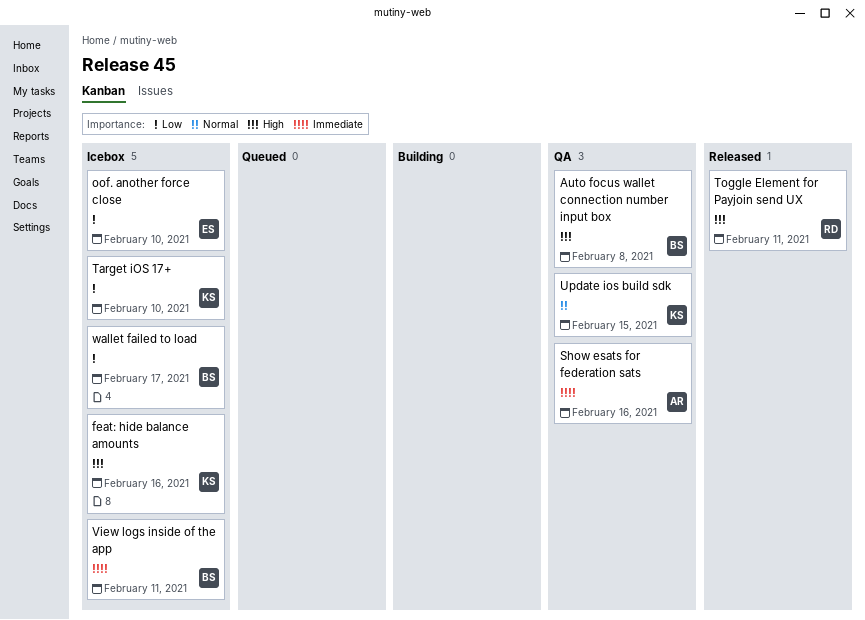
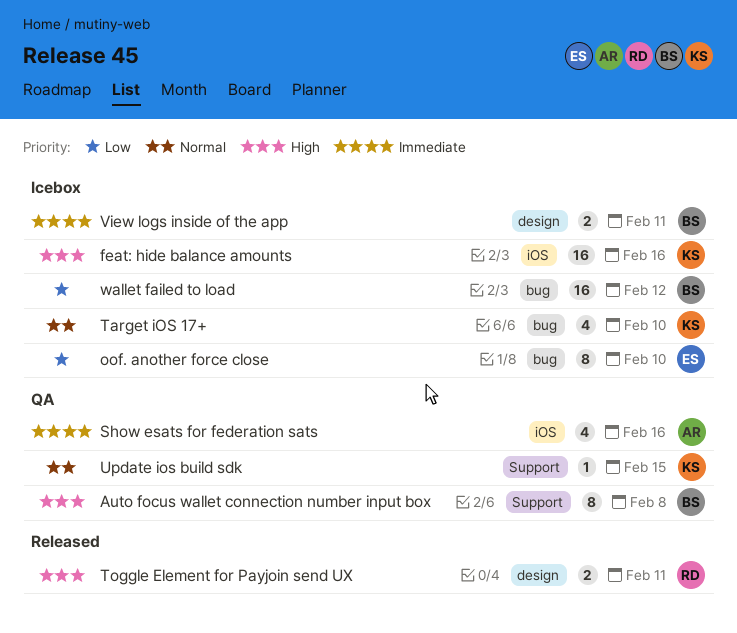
Target iOS 17+, priority: Low -> Normal
wallet failed to load, due: Feb 17 -> Feb 12

